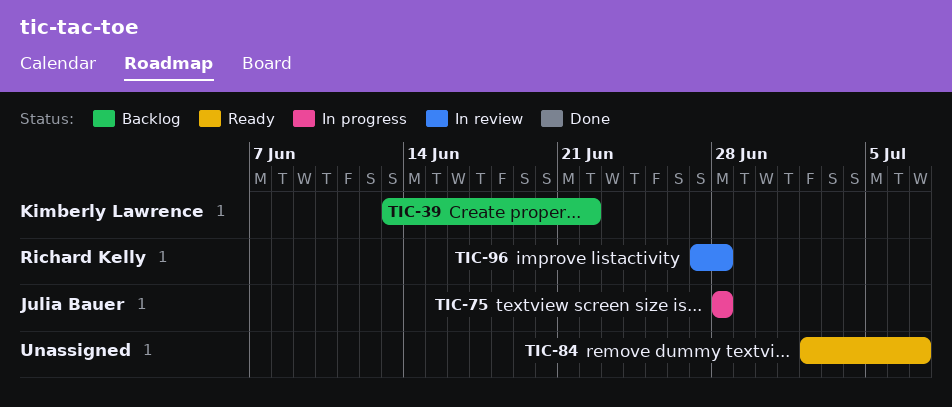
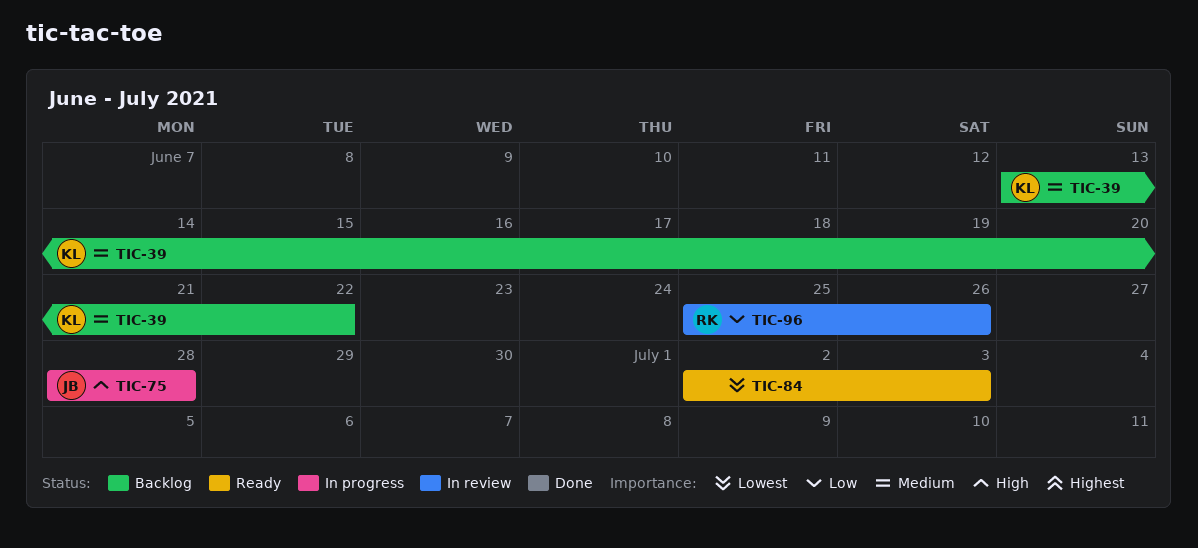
TIC-84, due: Jul 7 -> Jul 3
TIC-96, start: Jun 27 -> Jun 25
TIC-96, due: Jun 28 -> Jun 26

